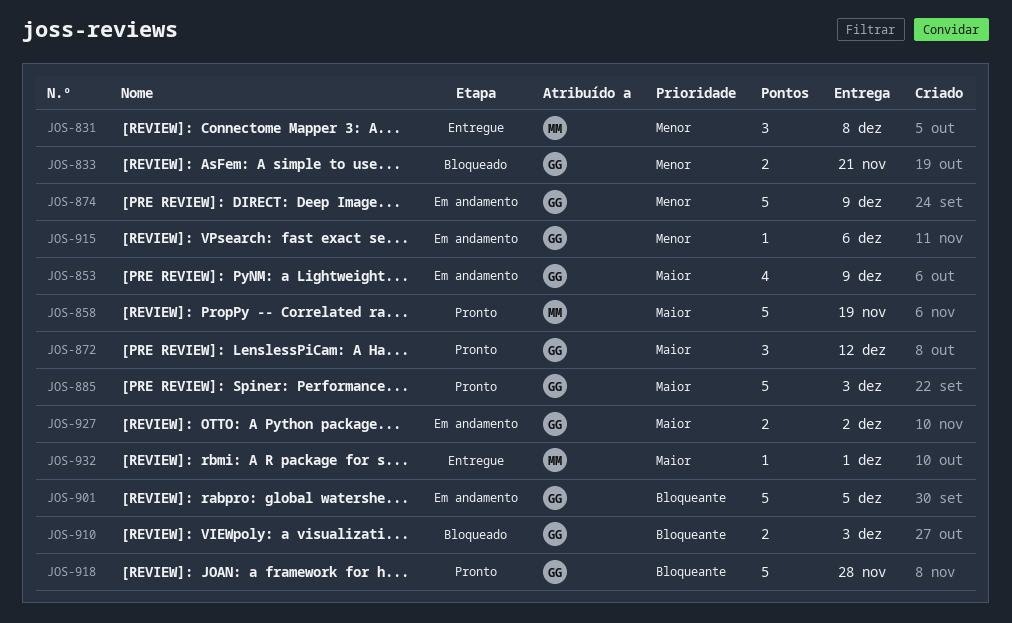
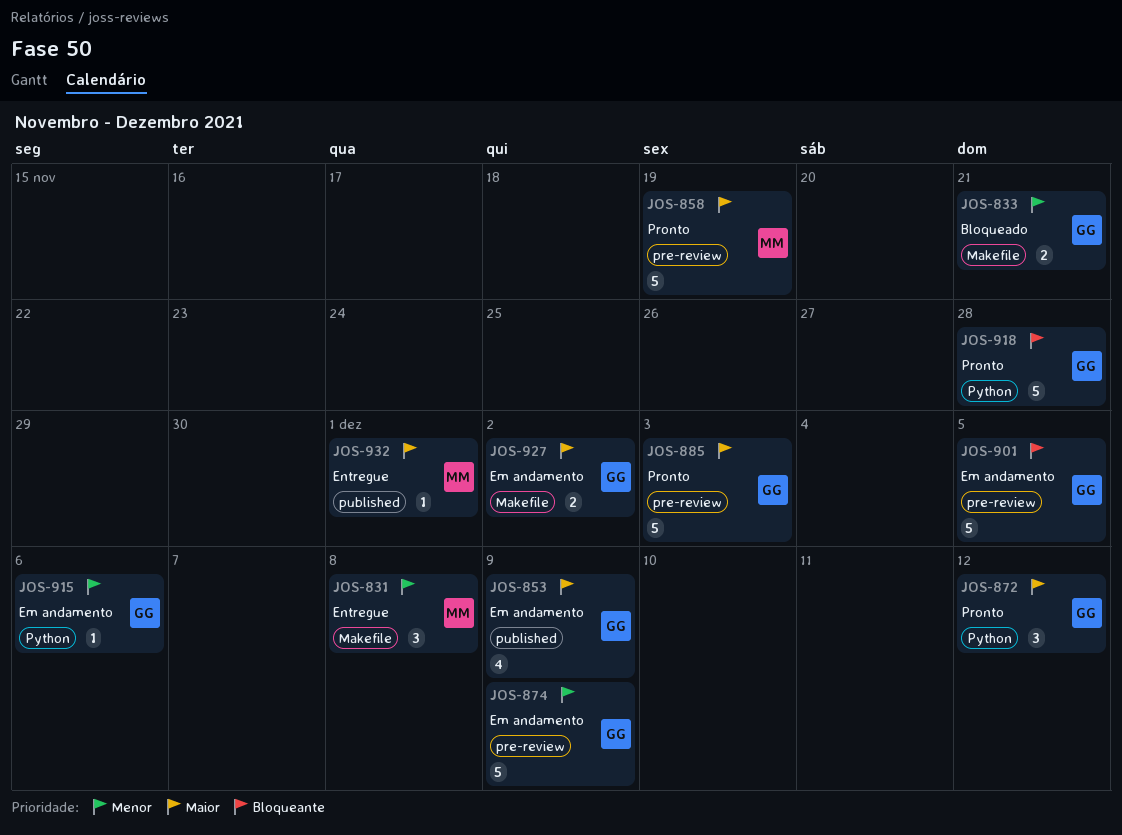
JOS-910: present -> none

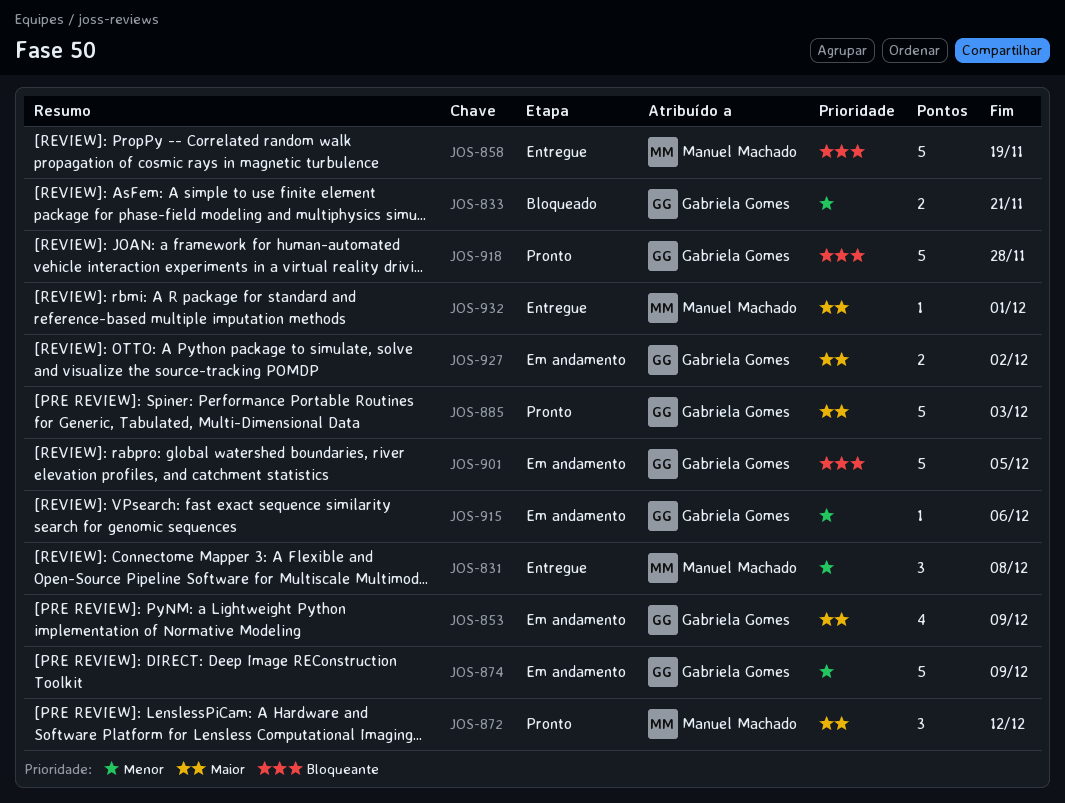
JOS-858, status: Pronto -> Entregue
JOS-858, priority: Maior -> Bloqueante
JOS-872, owner: Gabriela Gomes -> Manuel Machado

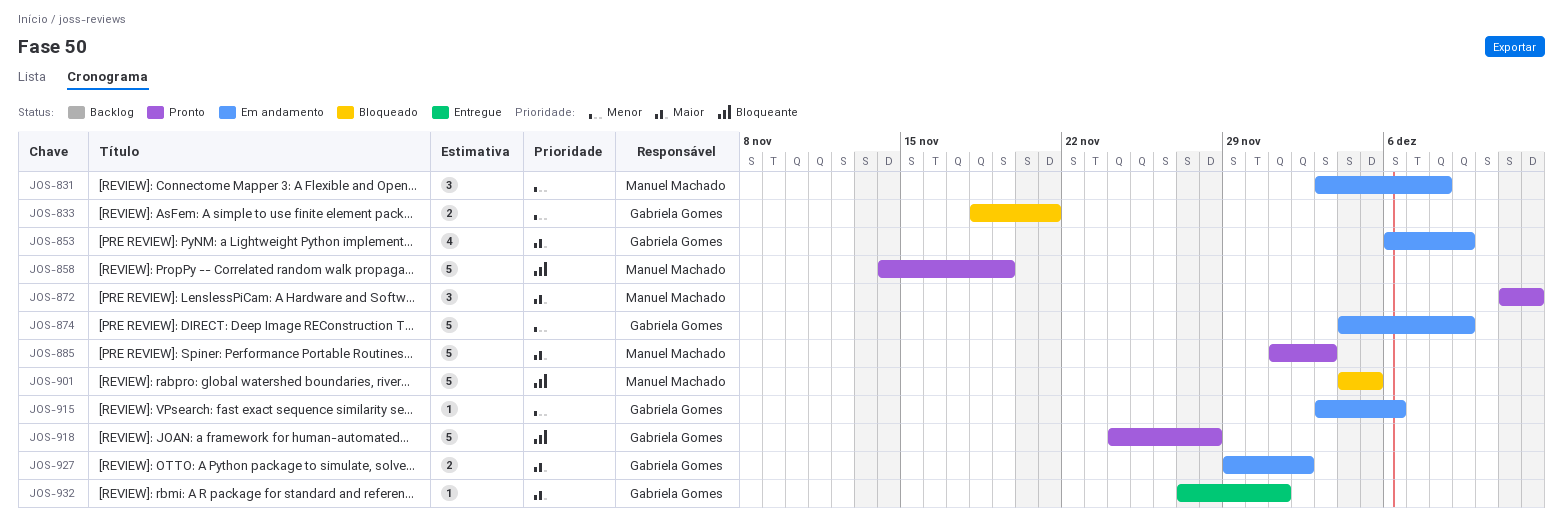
JOS-831, status: Entregue -> Em andamento
JOS-858, status: Entregue -> Pronto
JOS-885, owner: Gabriela Gomes -> Manuel Machado
JOS-901, status: Em andamento -> Bloqueado
JOS-901, owner: Gabriela Gomes -> Manuel Machado
JOS-932, owner: Manuel Machado -> Gabriela Gomes

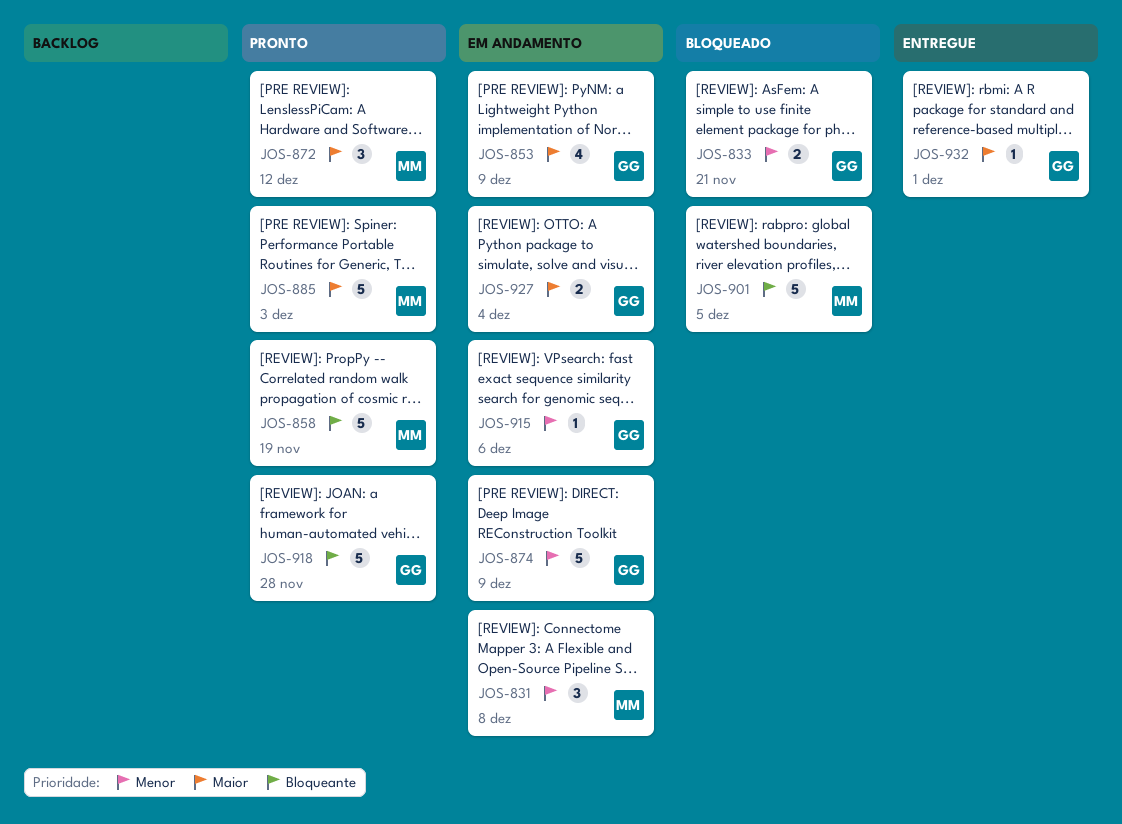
JOS-927, due: Dec 2 -> Dec 4

